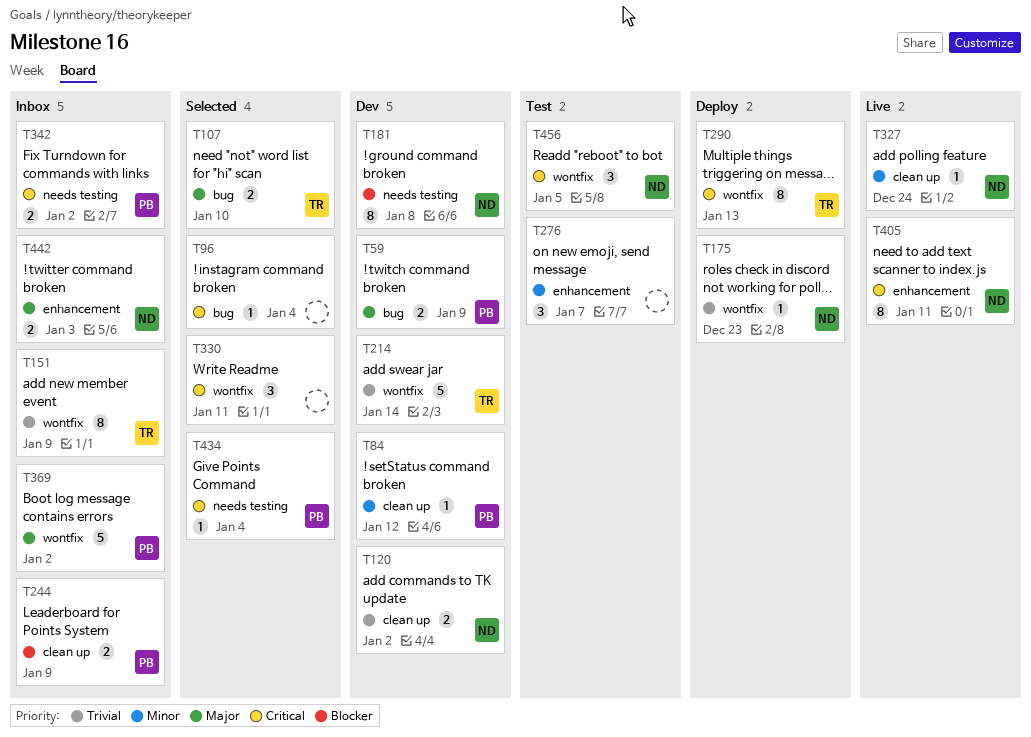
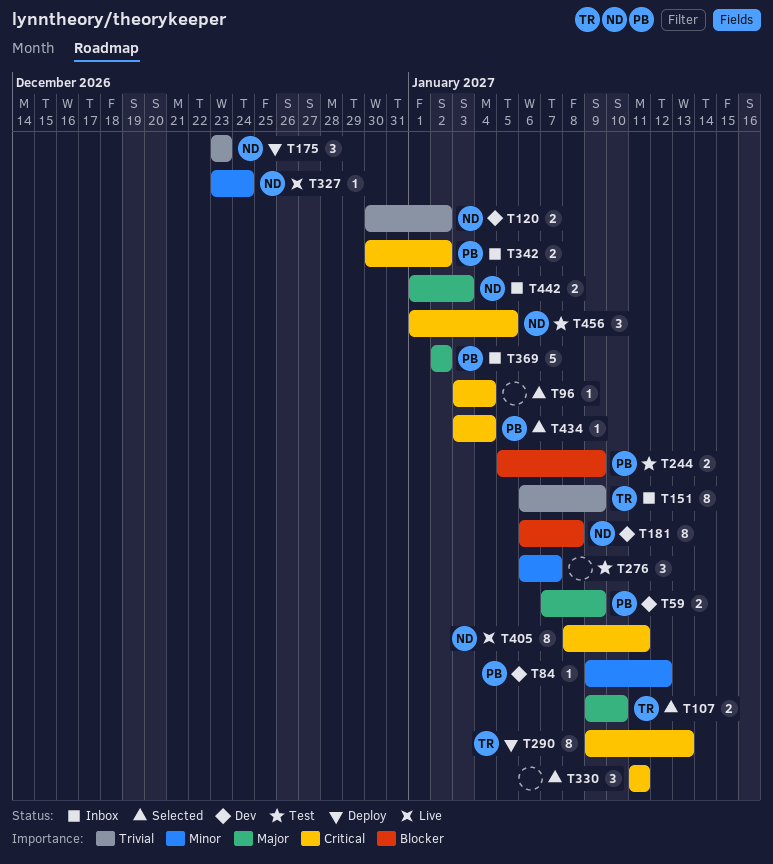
T175, estimate: 1 -> 3
T214: present -> none
T244, status: Inbox -> Test

